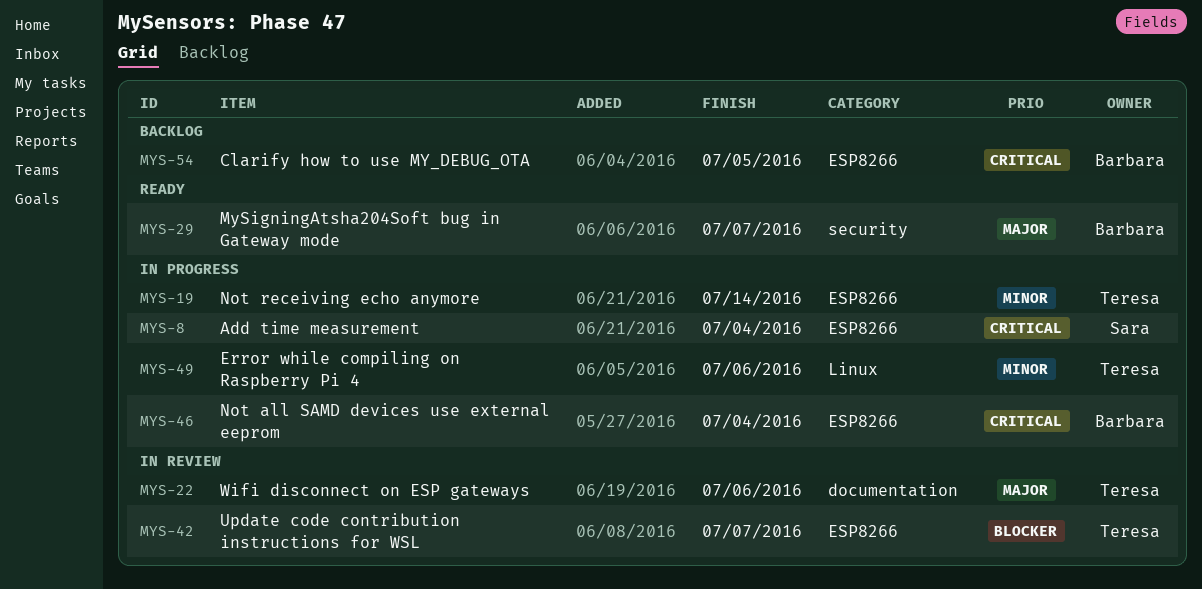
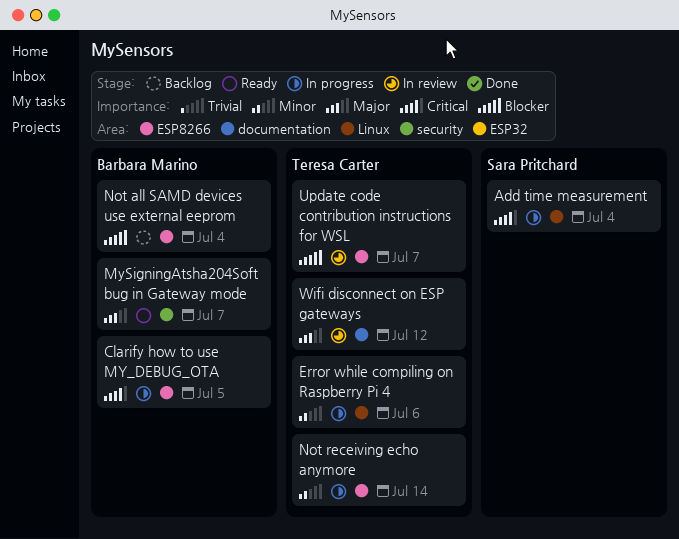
Add time measurement, label: ESP8266 -> Linux
Clarify how to use MY_DEBUG_OTA, status: Backlog -> In progress
Not all SAMD devices use external eeprom, status: In progress -> Backlog
Not all SAMD devices use external eeprom, priority: Critical -> Blocker
Wifi disconnect on ESP gateways, due: Jul 6 -> Jul 12

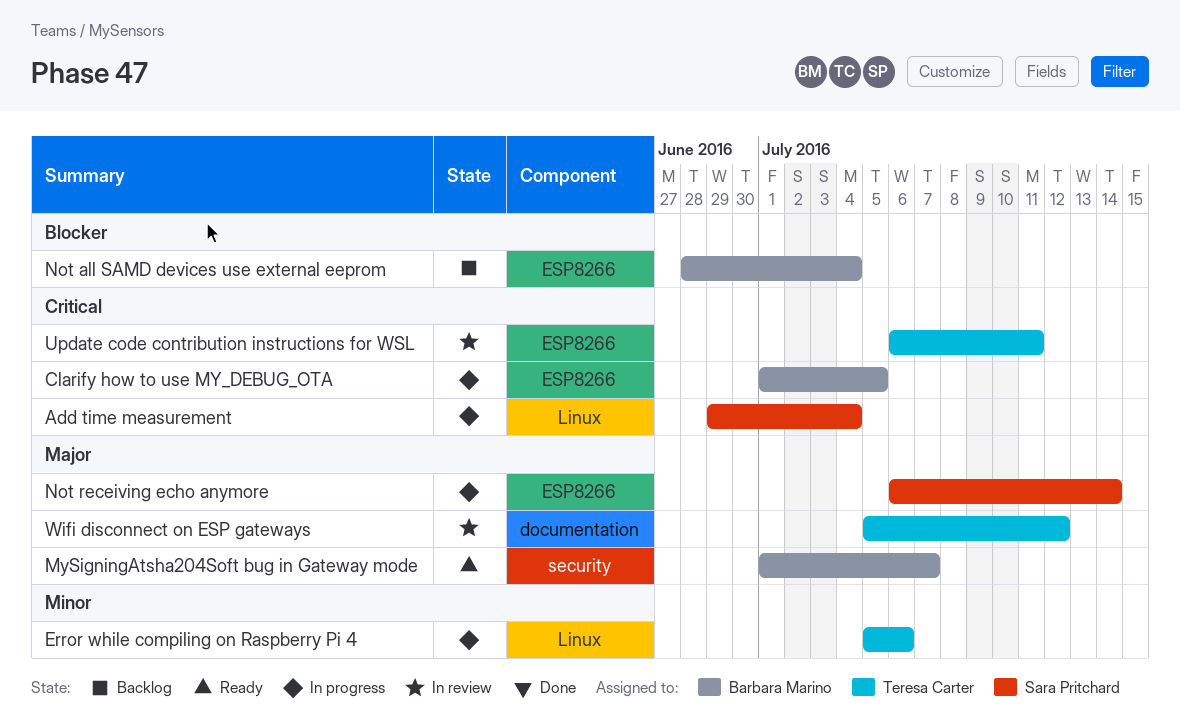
Not receiving echo anymore, owner: Teresa Carter -> Sara Pritchard
Not receiving echo anymore, priority: Minor -> Major
Update code contribution instructions for WSL, priority: Blocker -> Critical
Update code contribution instructions for WSL, due: Jul 7 -> Jul 11

